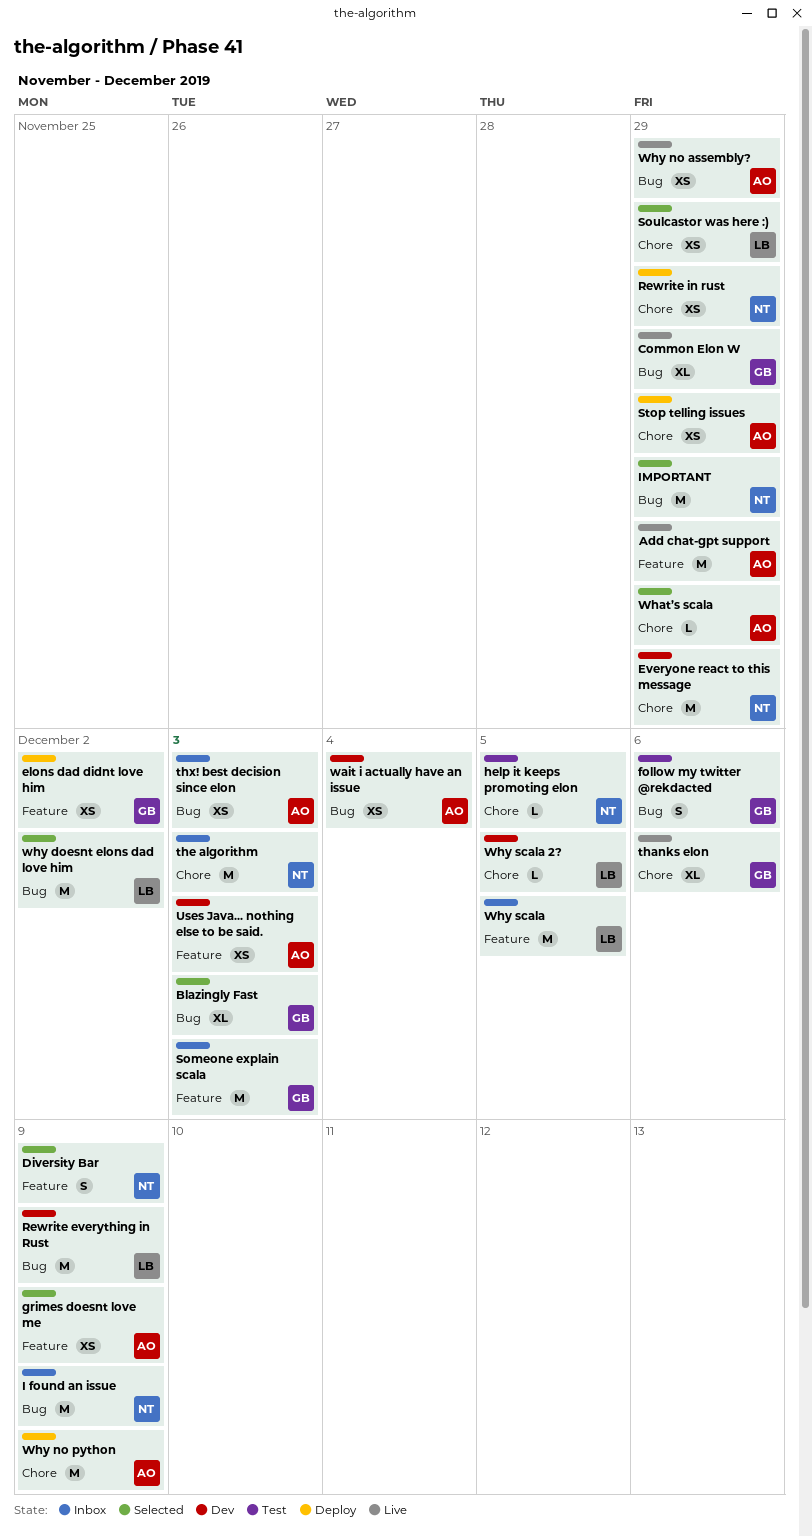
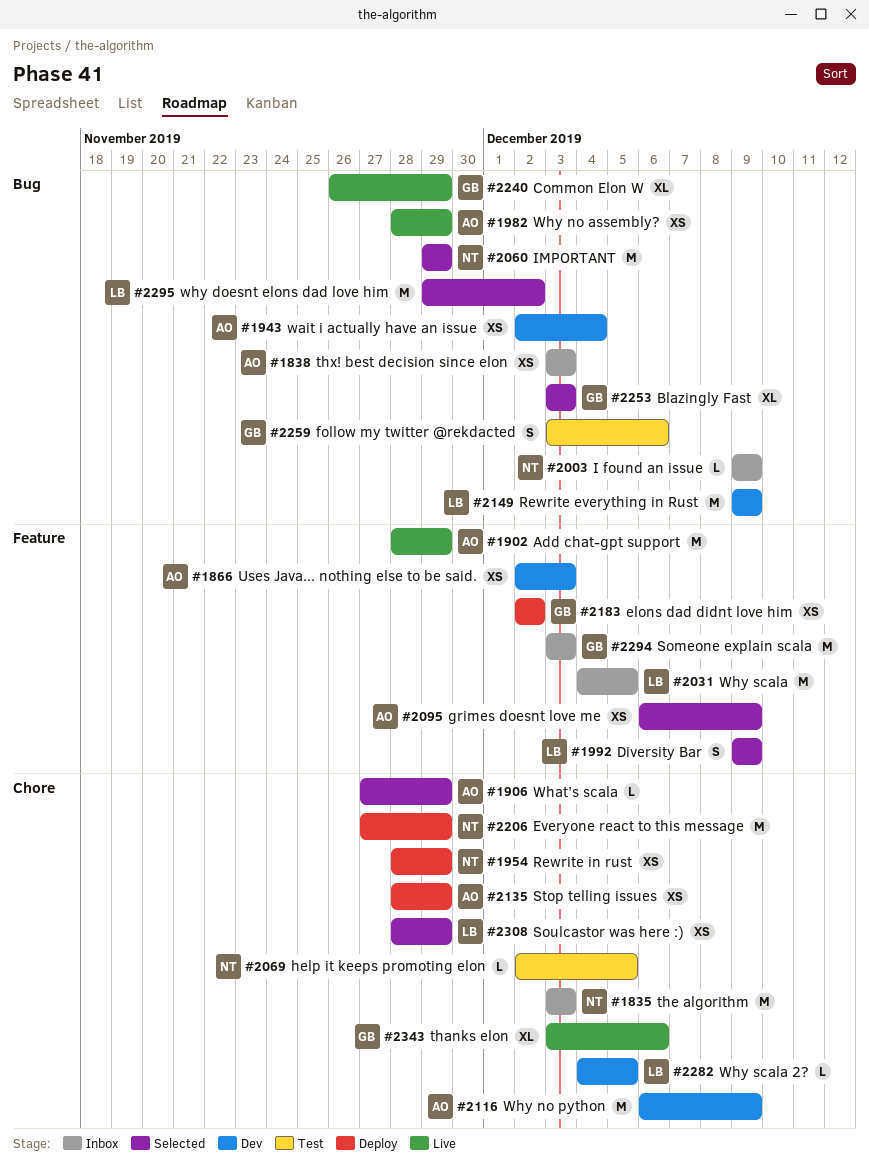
Diversity Bar, owner: NT -> LB
Everyone react to this message, status: Dev -> Deploy
I found an issue, estimate: M -> L
Why no python, status: Deploy -> Dev

